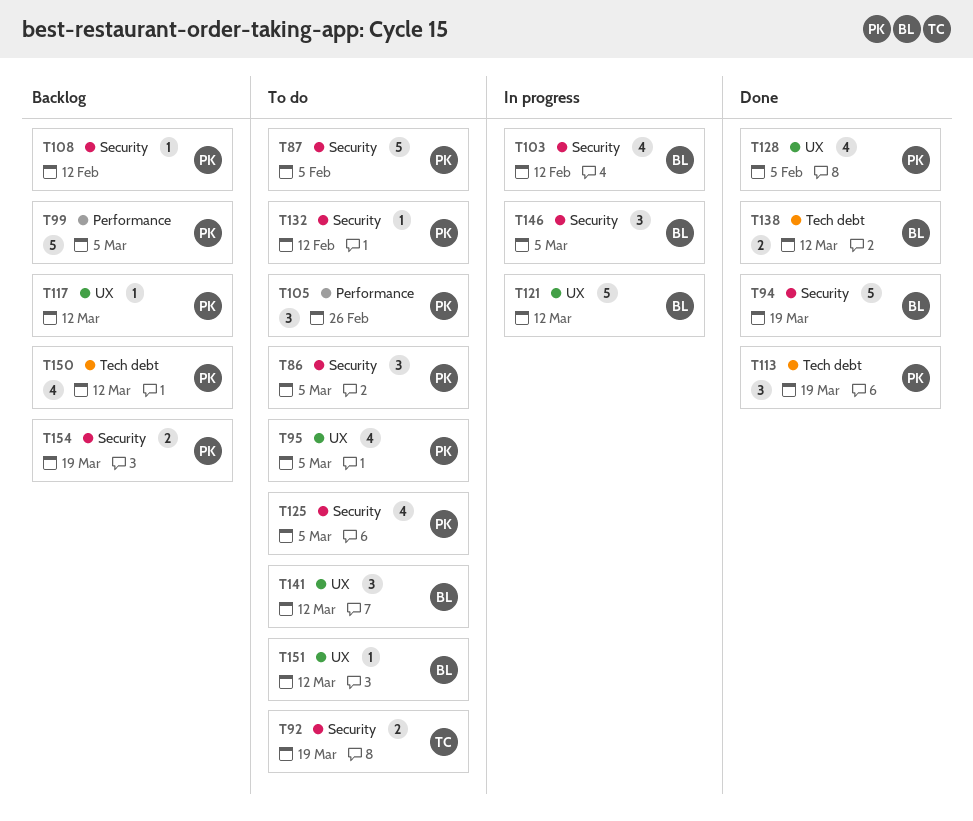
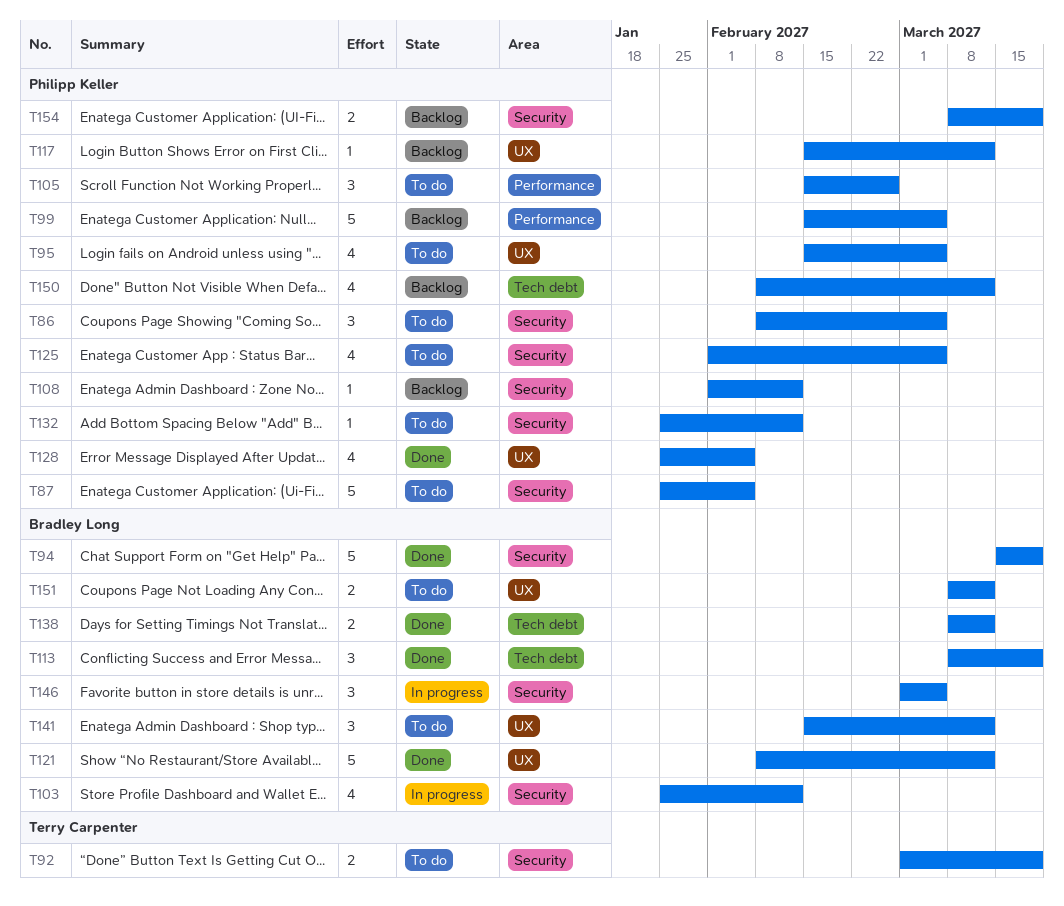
T113, owner: Philipp Keller -> Bradley Long
T121, status: In progress -> Done
T151, estimate: 1 -> 2

